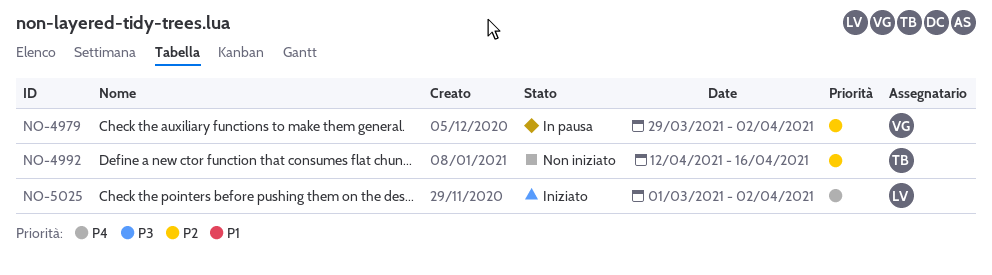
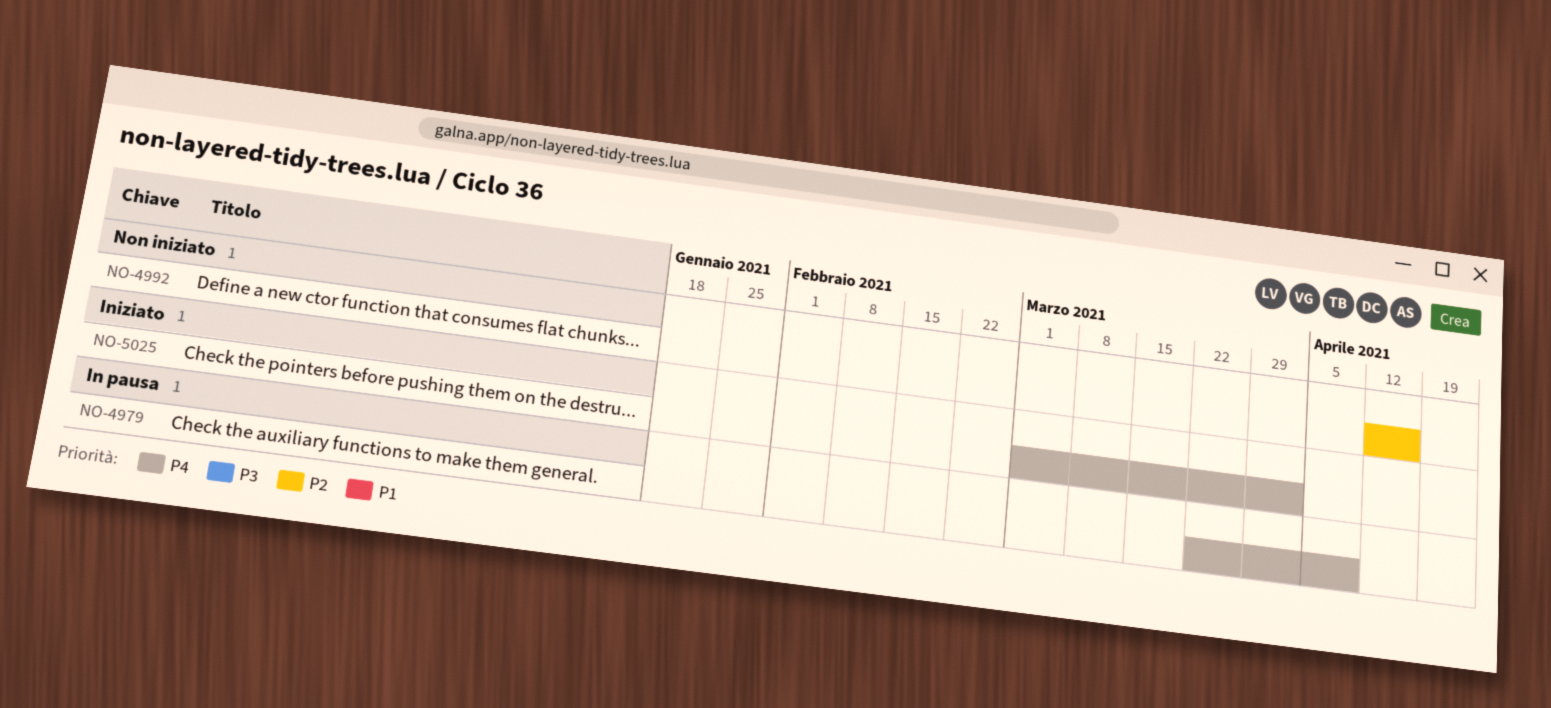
NO-4979, priority: P2 -> P4
NO-4979, start: Mar 29 -> Mar 22
NO-4979, due: Apr 2 -> Apr 9

